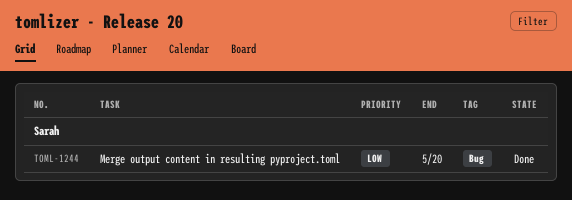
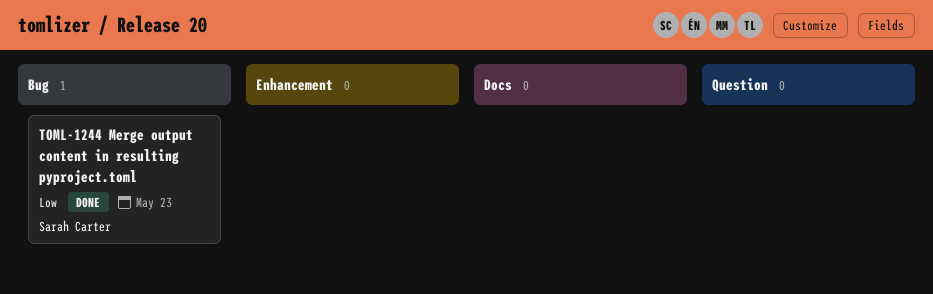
TOML-1244, due: May 20 -> May 23

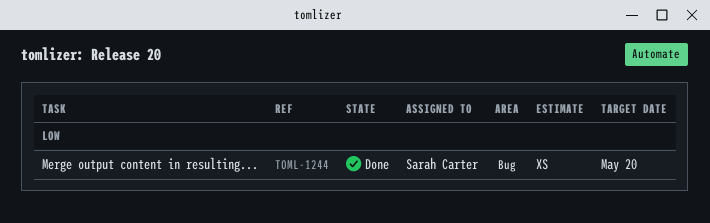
TOML-1244, due: May 23 -> May 20

